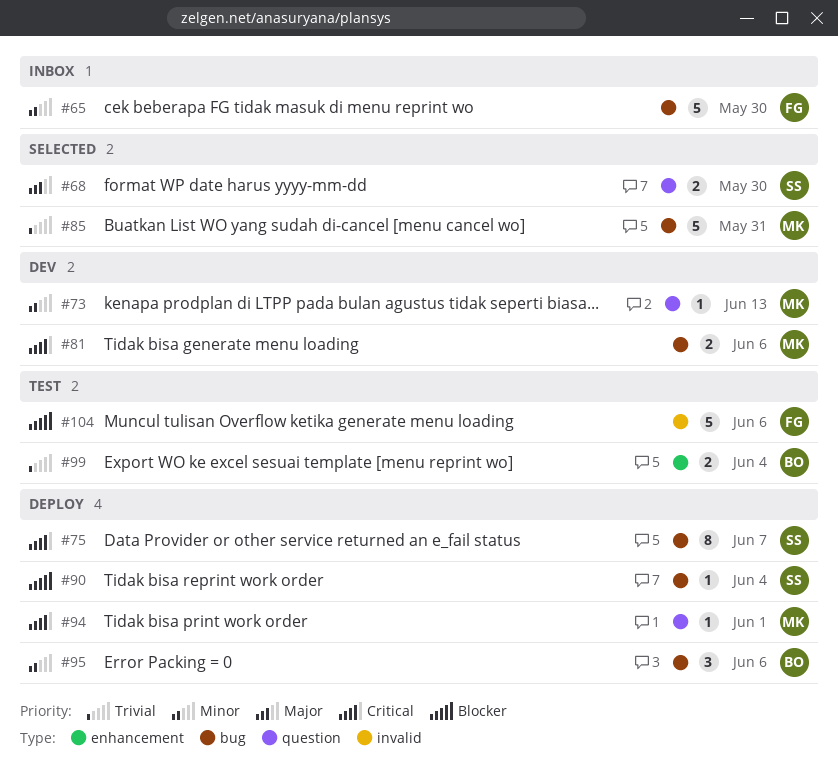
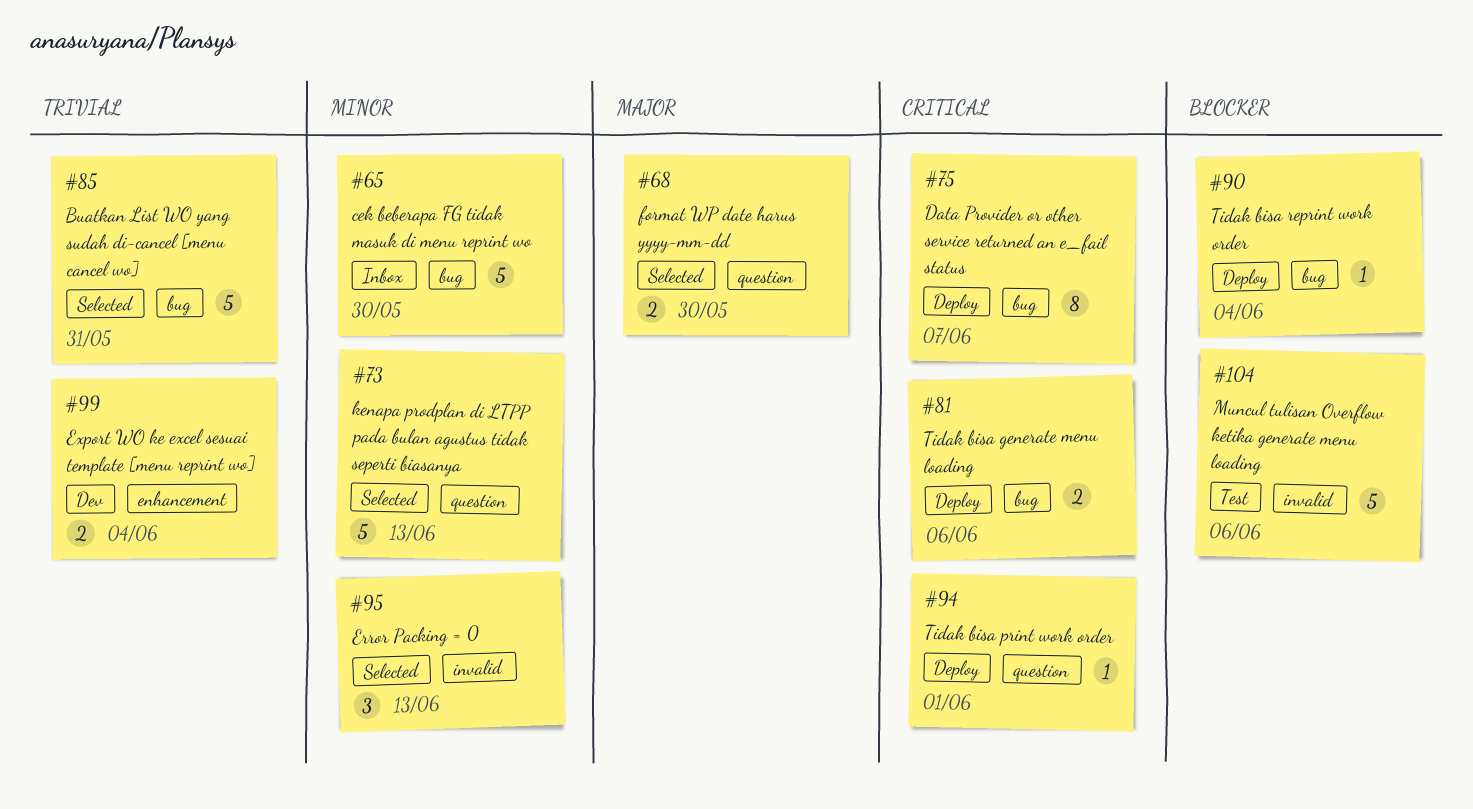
#73, status: Dev -> Selected
#73, estimate: 1 -> 5
#81, status: Dev -> Deploy
#95, status: Deploy -> Selected
#95, label: bug -> invalid
#95, due: Jun 6 -> Jun 13
#99, status: Test -> Dev

